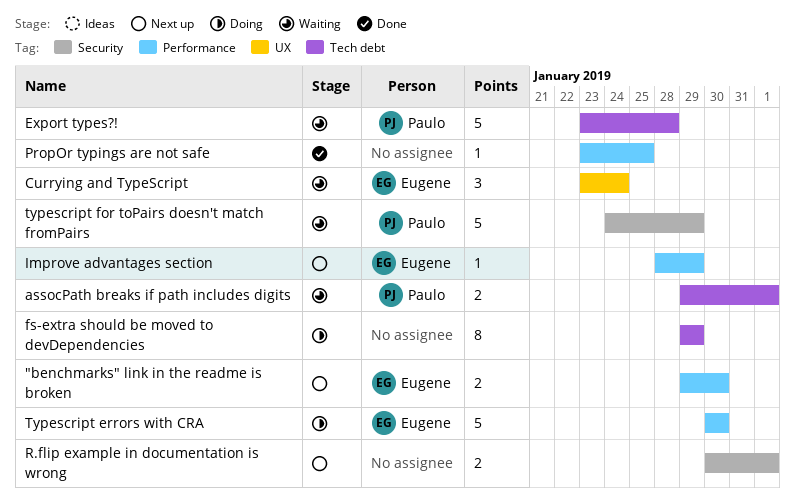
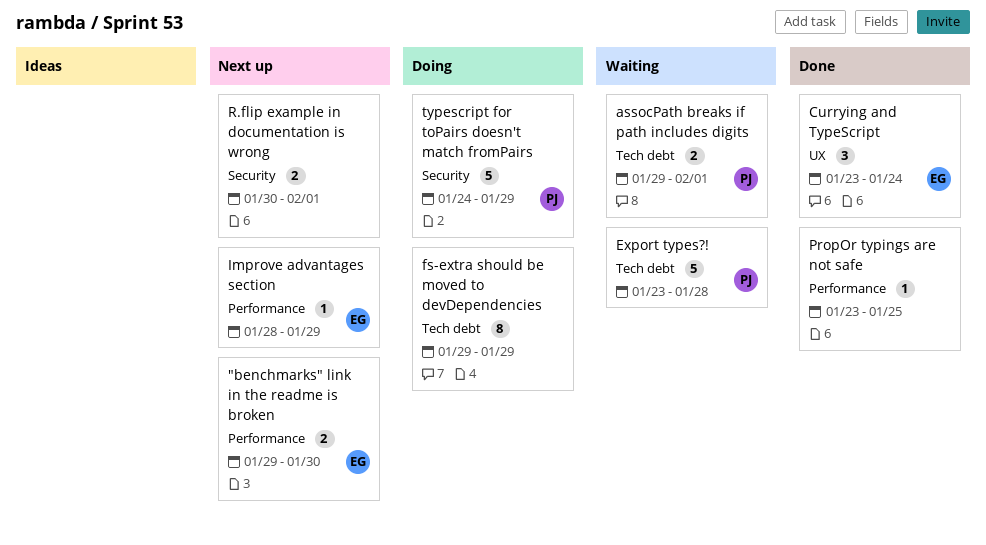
Currying and TypeScript, status: Waiting -> Done
Typescript errors with CRA: present -> none
typescript for toPairs doesn't match fromPairs, status: Waiting -> Doing

